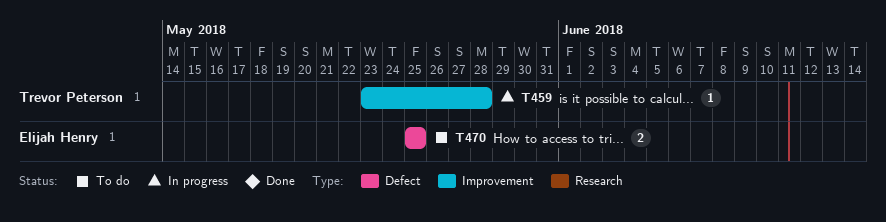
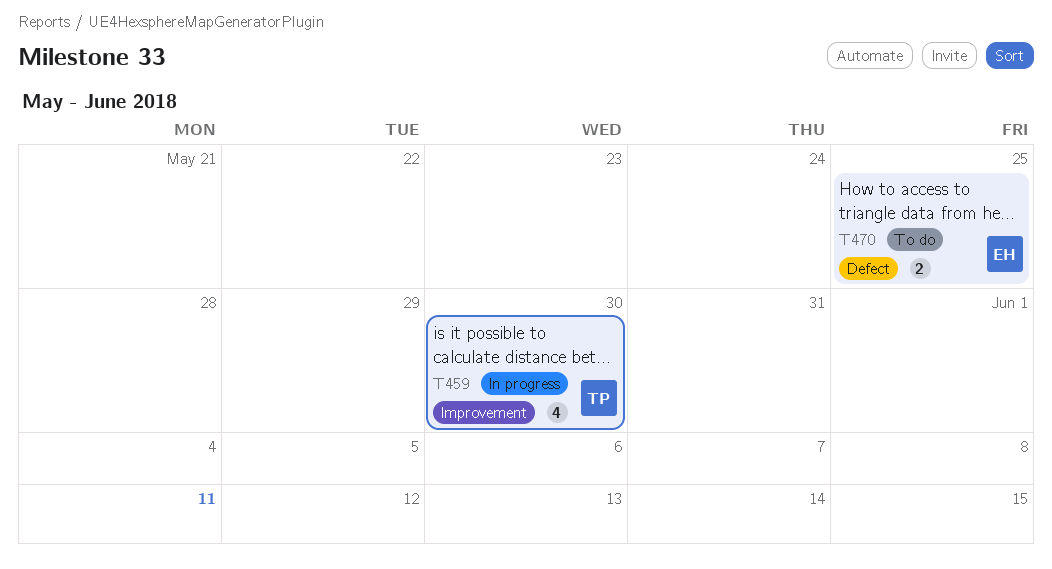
T459, estimate: 1 -> 4
T459, due: May 28 -> May 30

